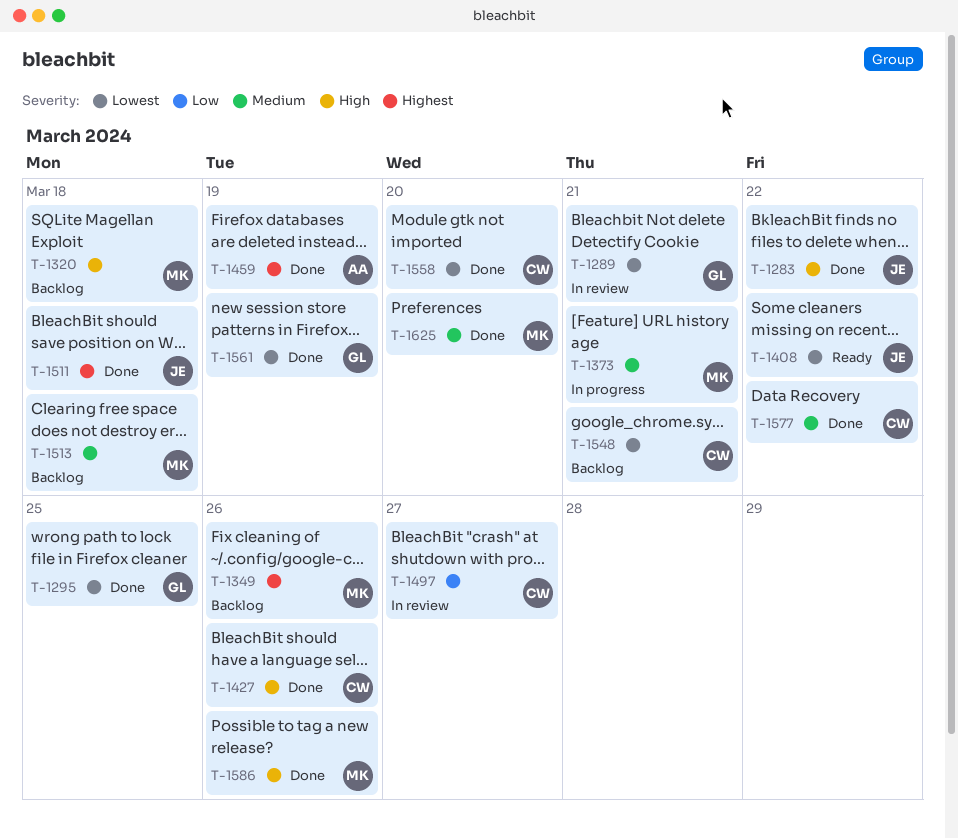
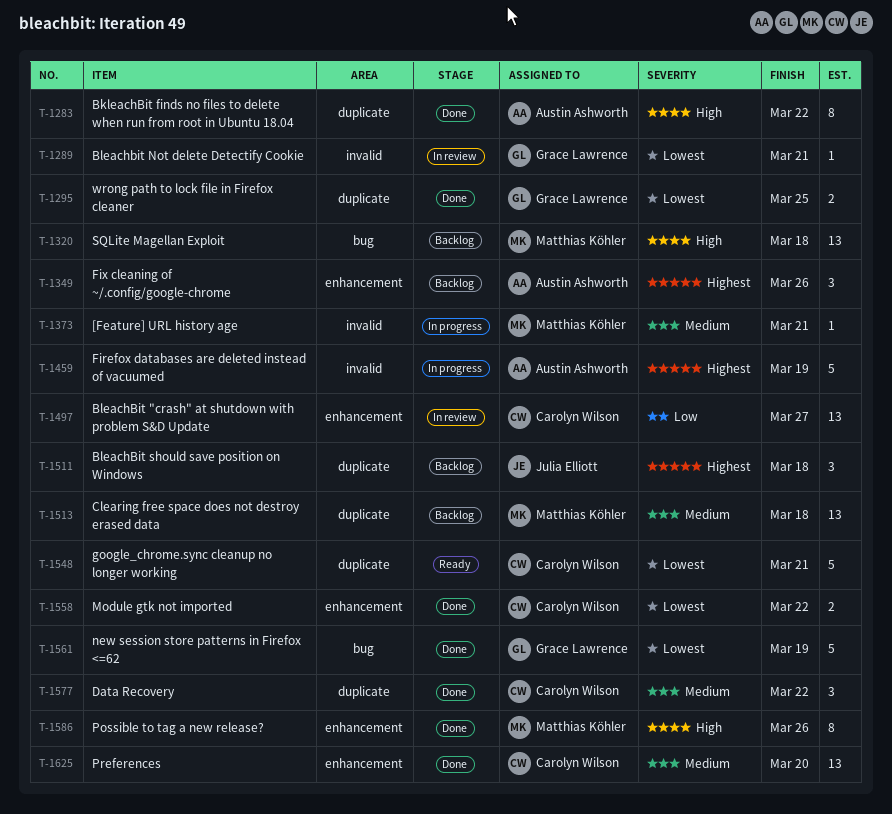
T-1283, owner: Julia Elliott -> Austin Ashworth
T-1349, owner: Matthias Köhler -> Austin Ashworth
T-1408: present -> none
T-1427: present -> none
T-1459, status: Done -> In progress
T-1511, status: Done -> Backlog
T-1548, status: Backlog -> Ready
T-1558, due: Mar 20 -> Mar 22
T-1625, owner: Matthias Köhler -> Carolyn Wilson

